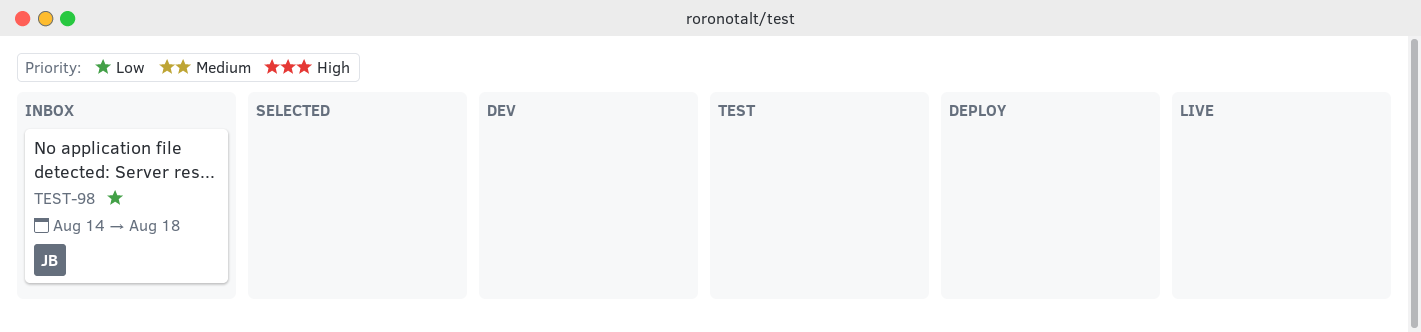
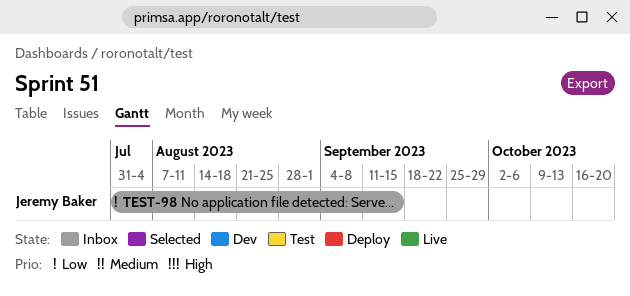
TEST-98, start: Aug 14 -> Jul 31
TEST-98, due: Aug 18 -> Sep 15

